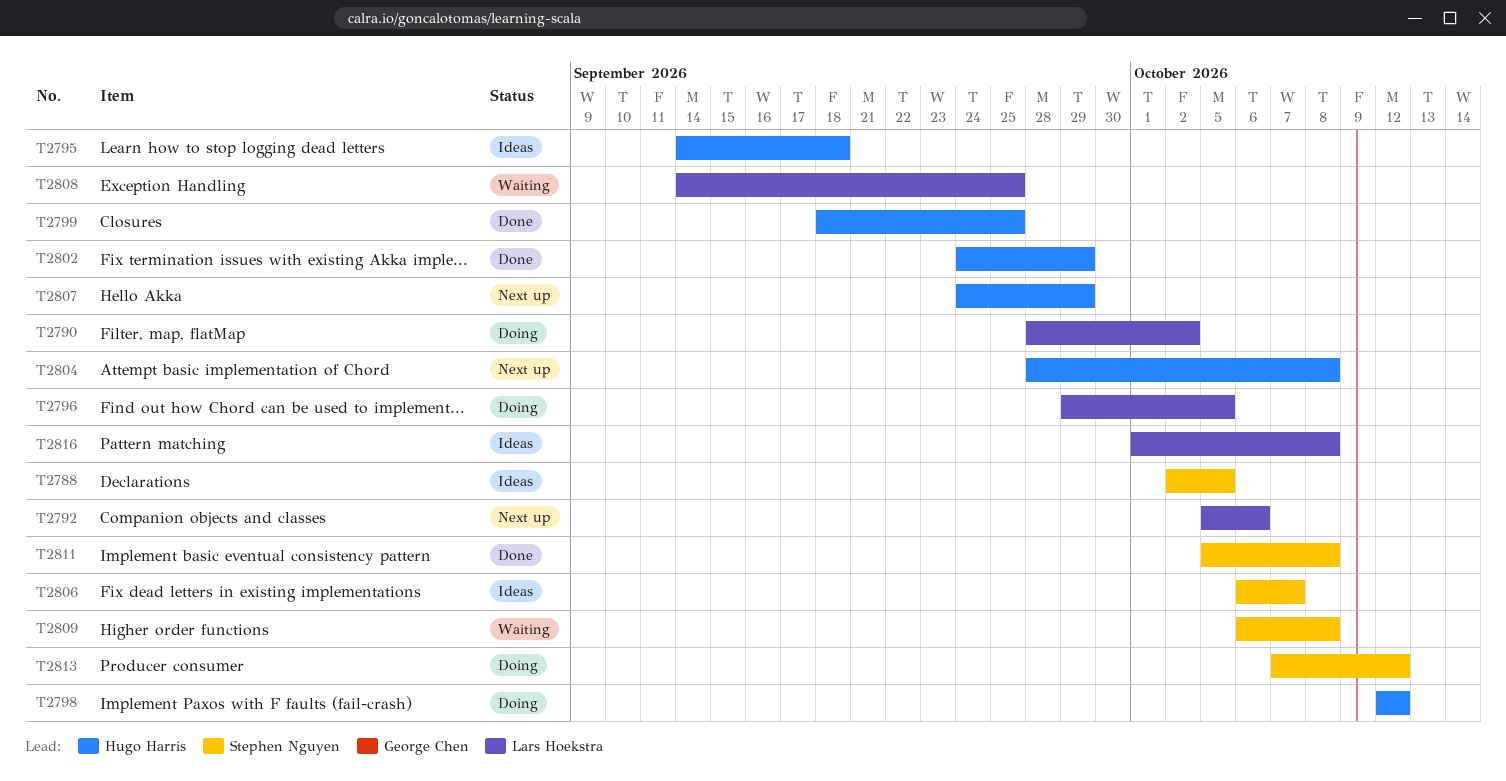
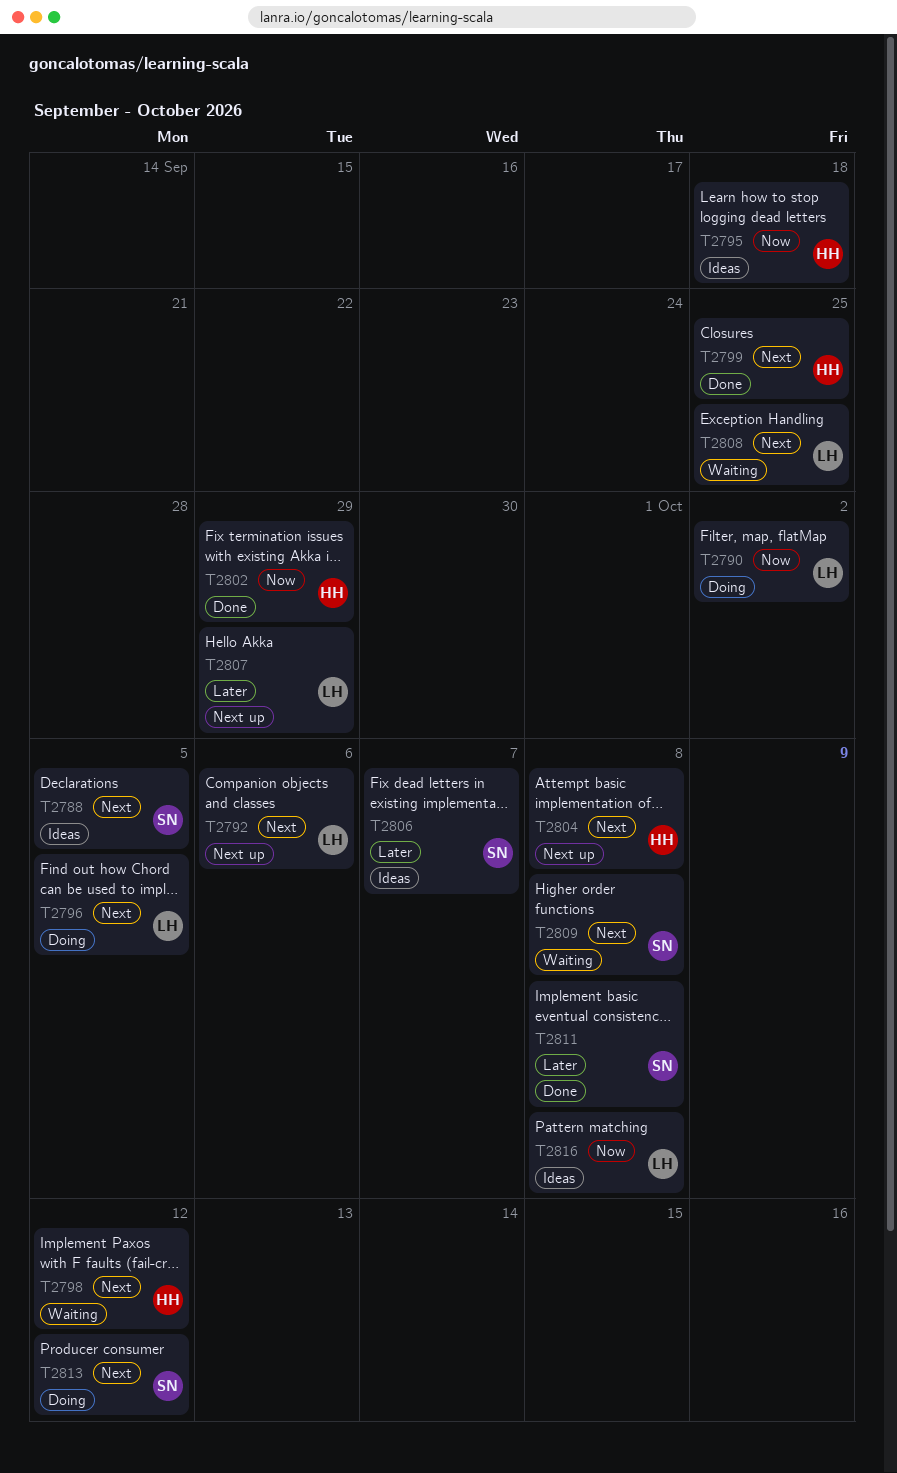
T2798, status: Doing -> Waiting
T2807, owner: Hugo Harris -> Lars Hoekstra

